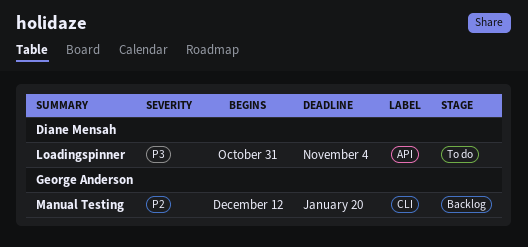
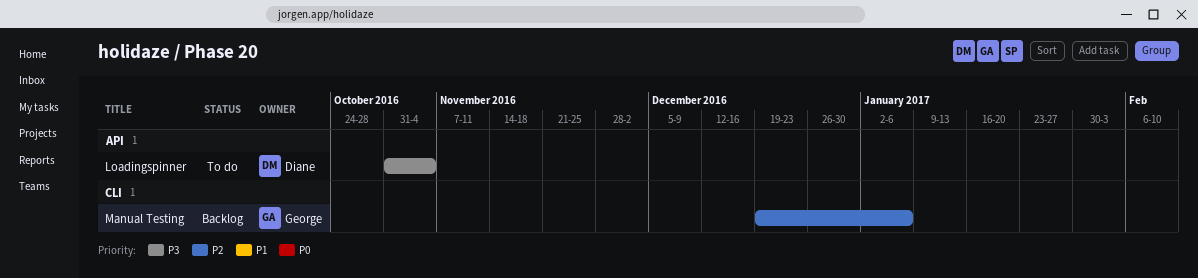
Manual Testing, start: Dec 12 -> Dec 19
Manual Testing, due: Jan 20 -> Jan 6

